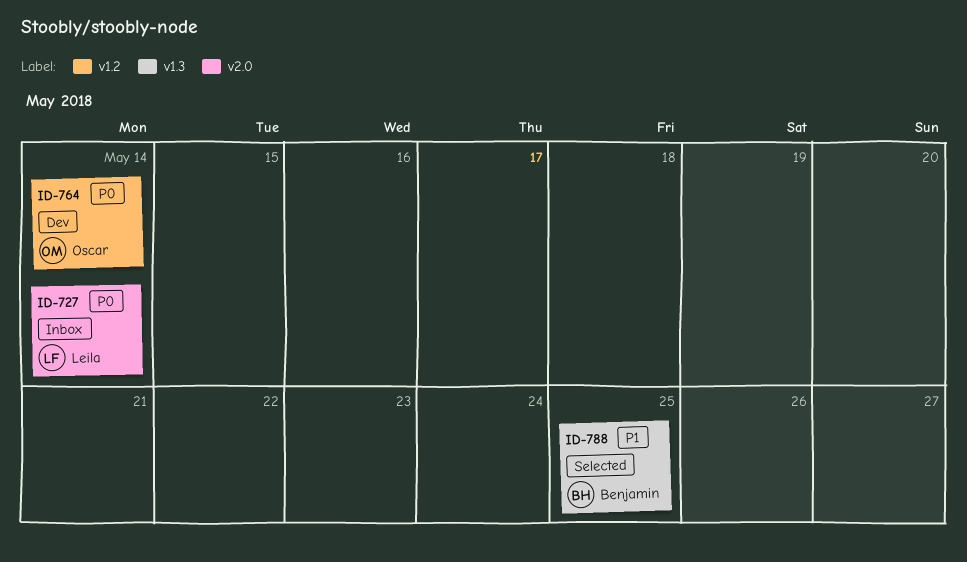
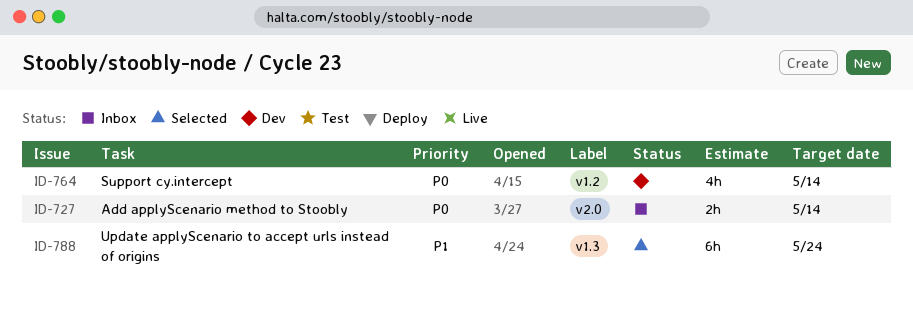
ID-788, due: May 25 -> May 24

